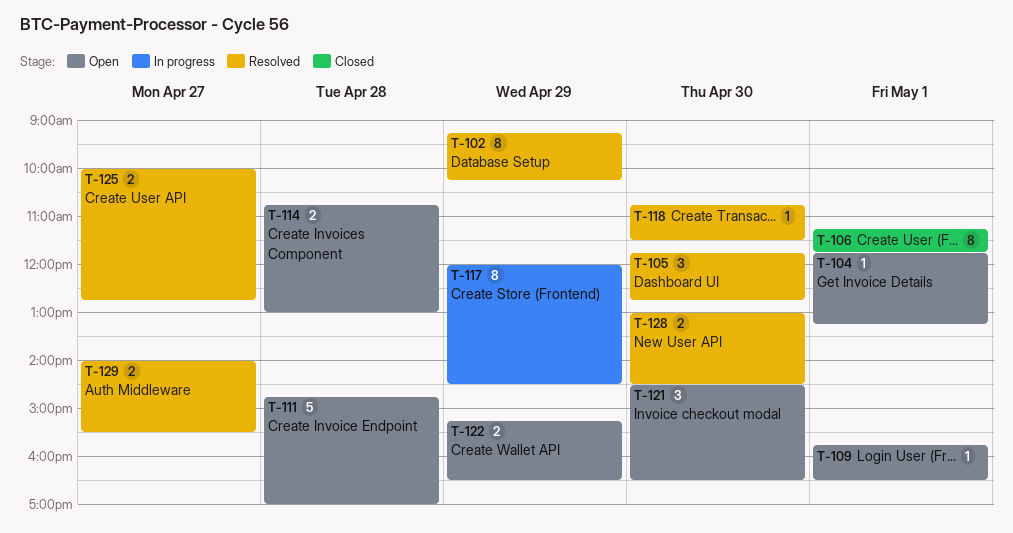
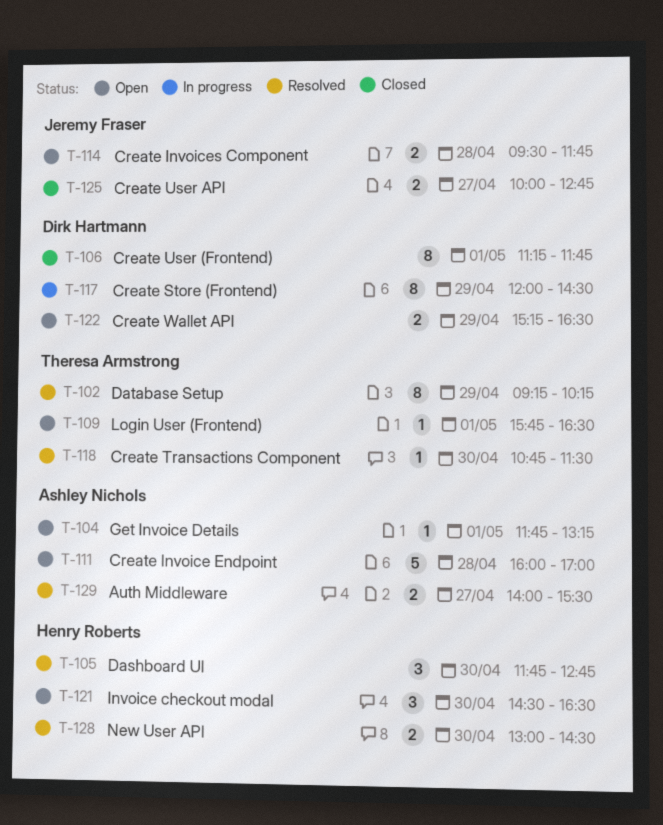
T-111, begins: 14:45 -> 16:00
T-114, begins: 10:45 -> 09:30
T-114, ends: 13:00 -> 11:45
T-125, status: Resolved -> Closed

